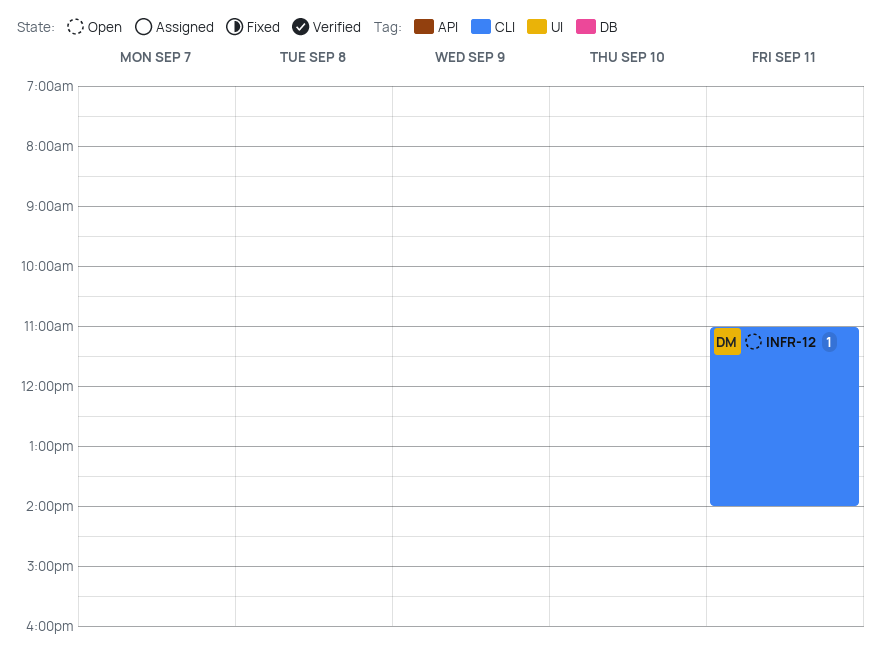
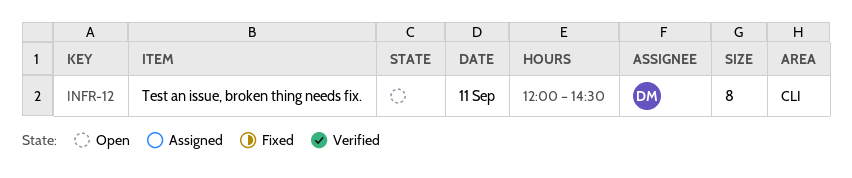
INFR-12, estimate: 1 -> 8
INFR-12, begins: 11:00 -> 12:00
INFR-12, ends: 14:00 -> 14:30

